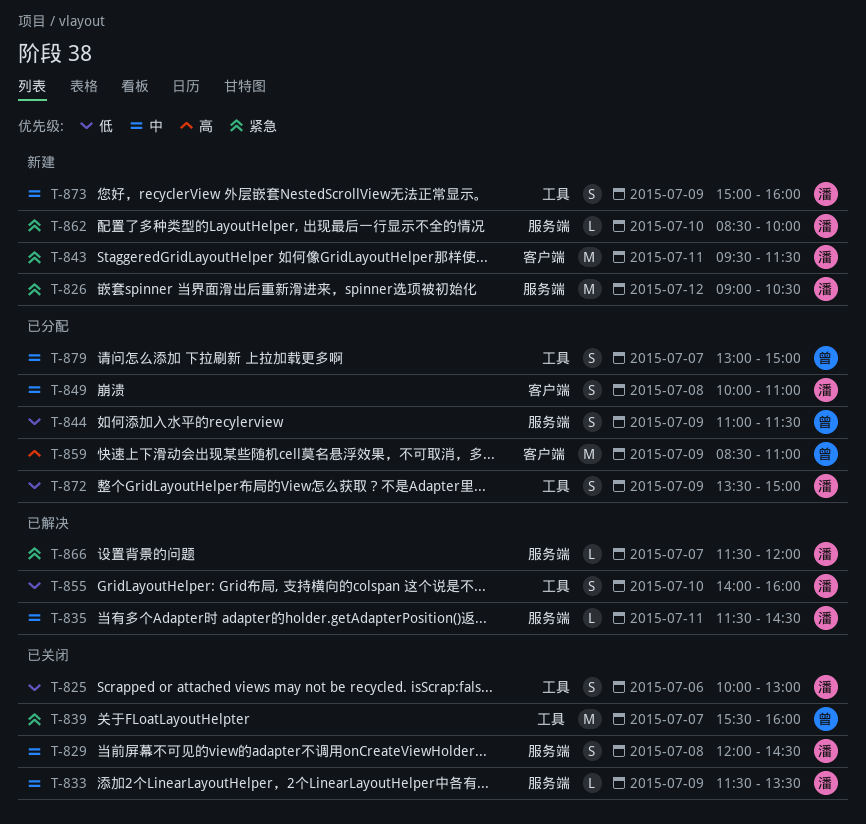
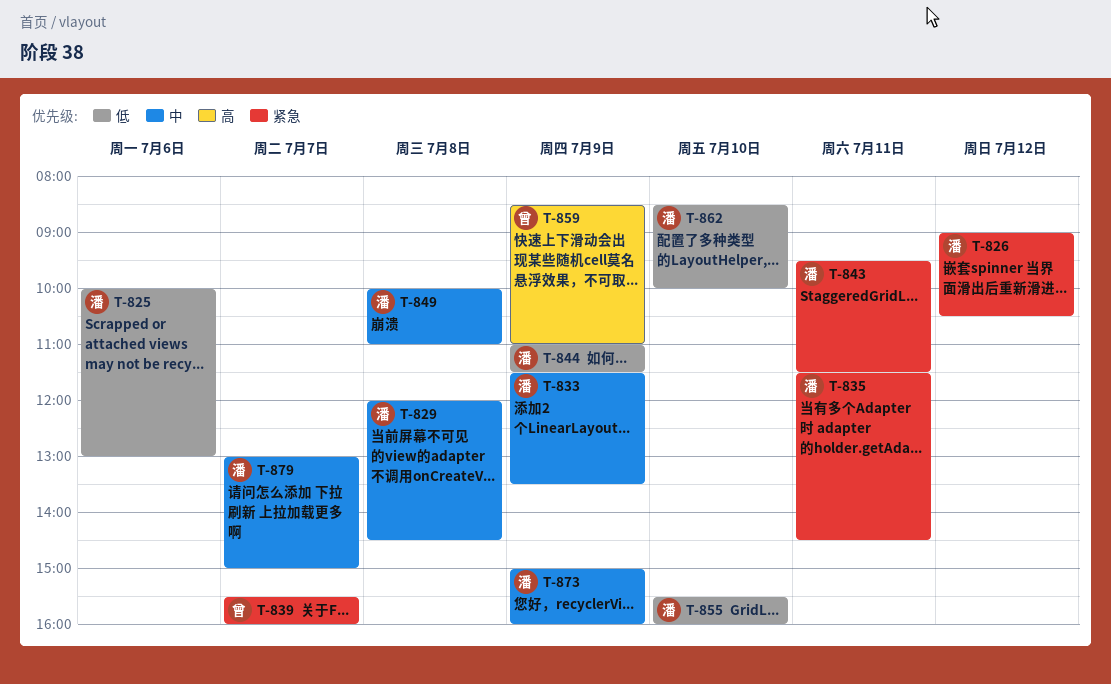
T-835, priority: 中 -> 紧急
T-844, owner: 曾 -> 潘
T-855, begins: 14:00 -> 15:30
T-862, priority: 紧急 -> 低
T-866: present -> none
T-872: present -> none
T-879, owner: 曾 -> 潘

